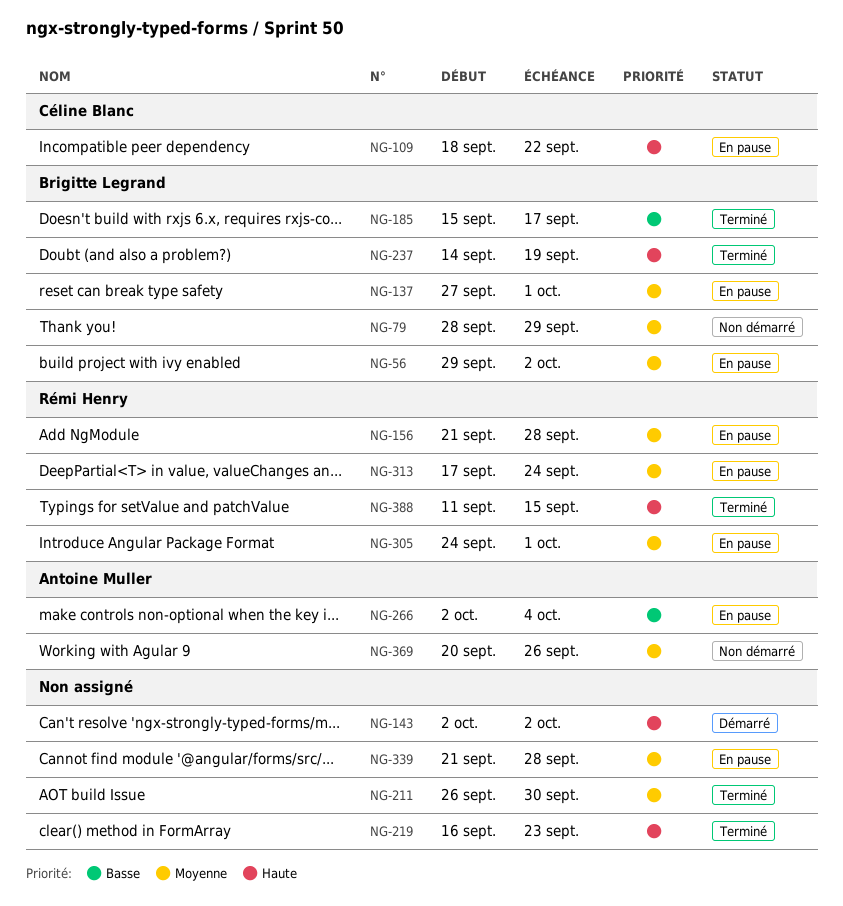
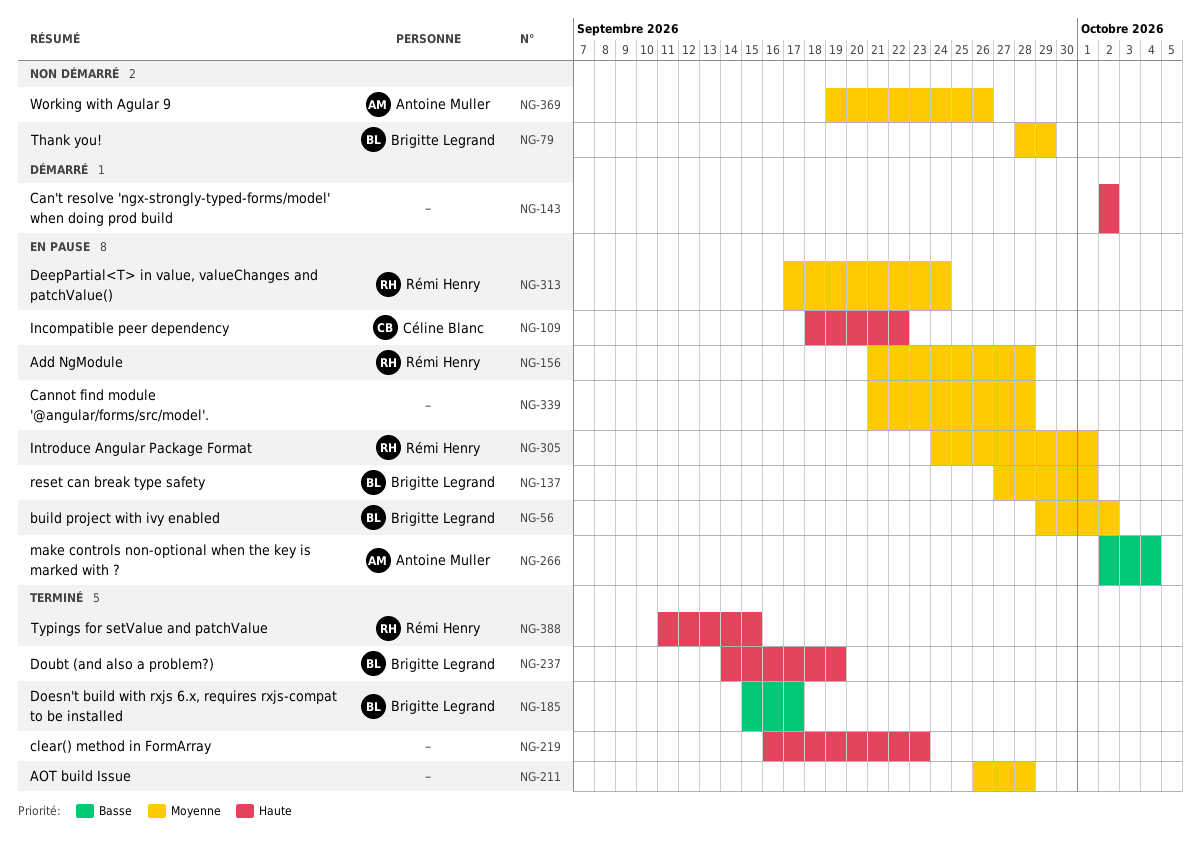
NG-211, due: Sep 30 -> Sep 28
NG-369, start: Sep 20 -> Sep 19

